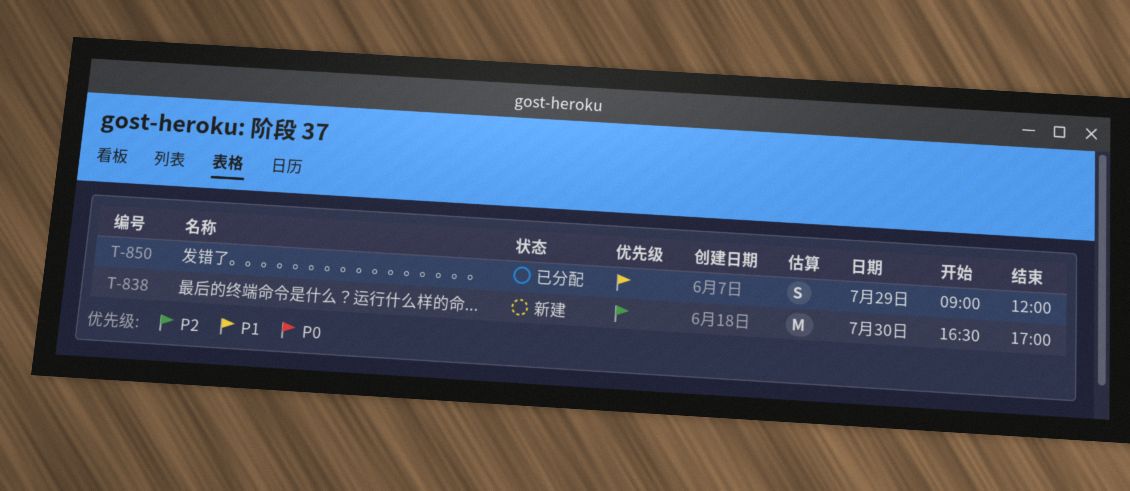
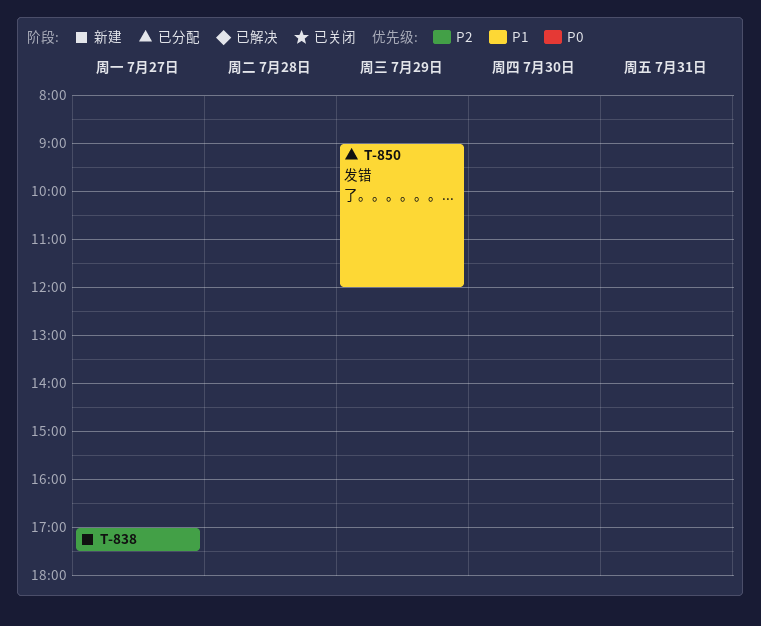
T-838, day: Jul 30 -> Jul 27
T-838, begins: 16:30 -> 17:00
T-838, ends: 17:00 -> 17:30

